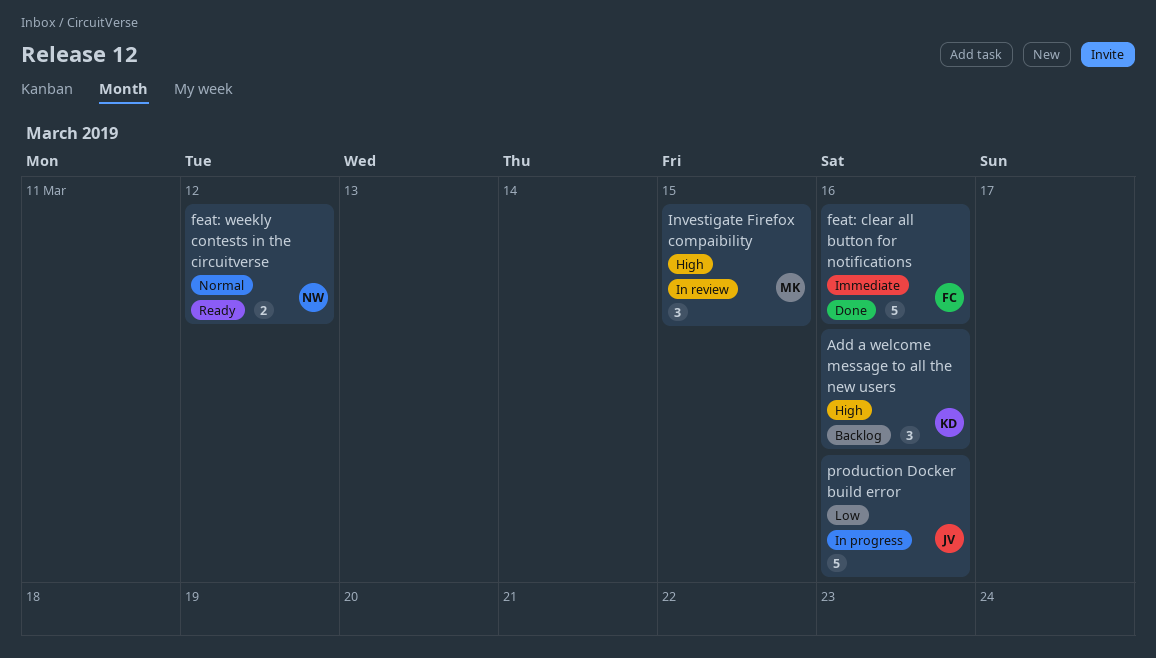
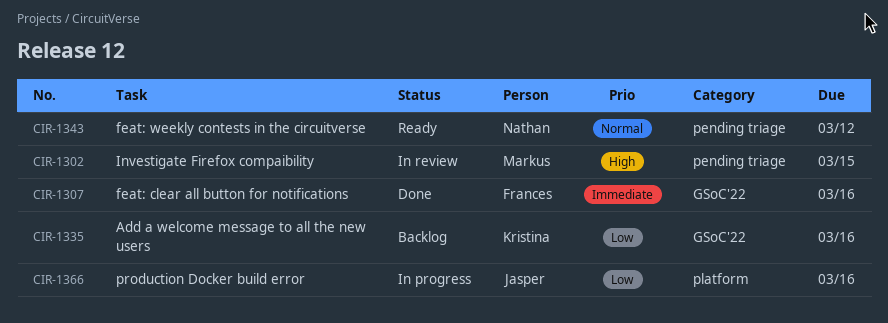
Add a welcome message to all the new users, priority: High -> Low

